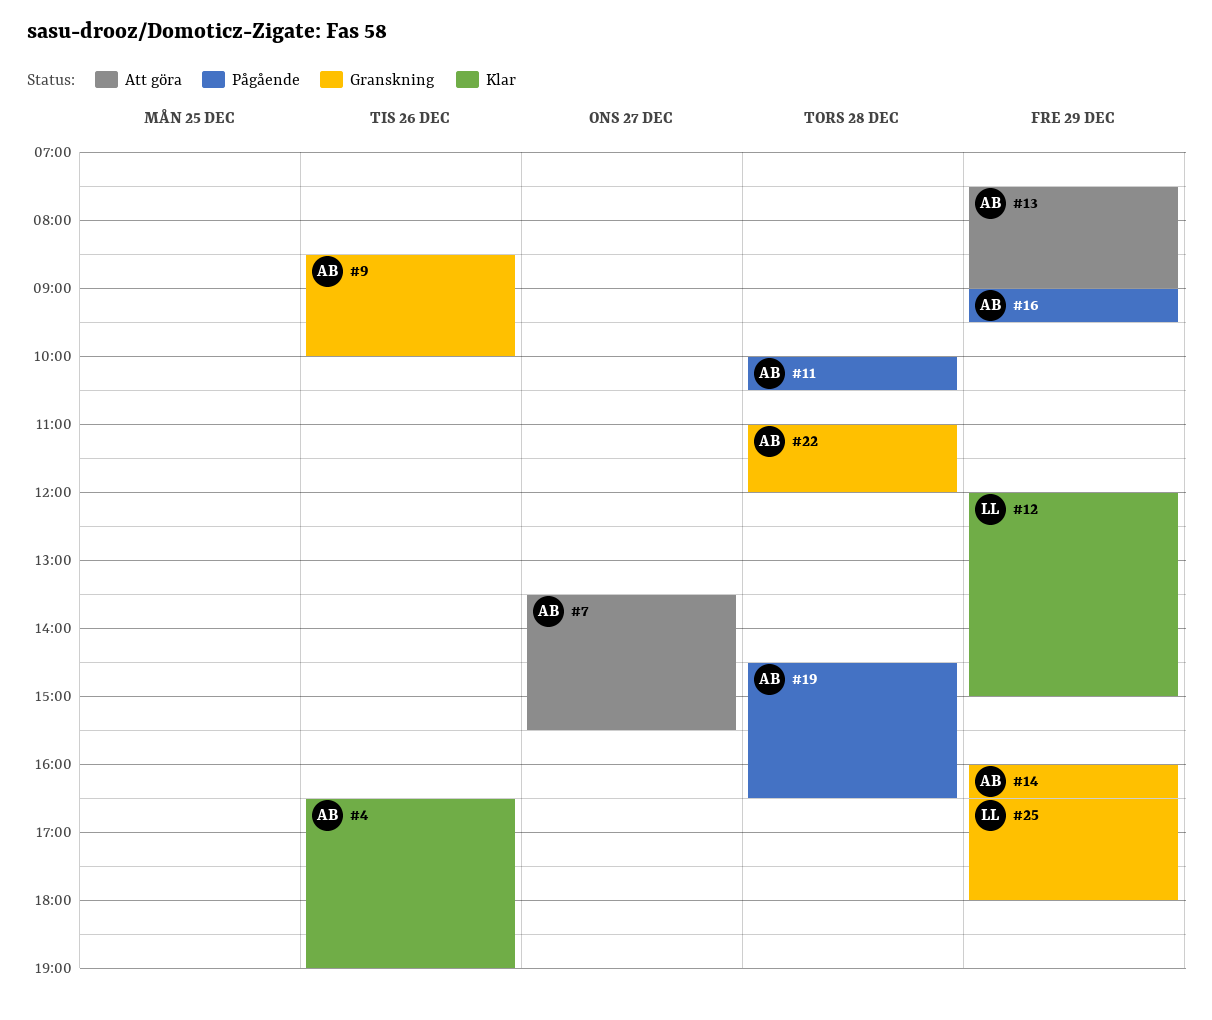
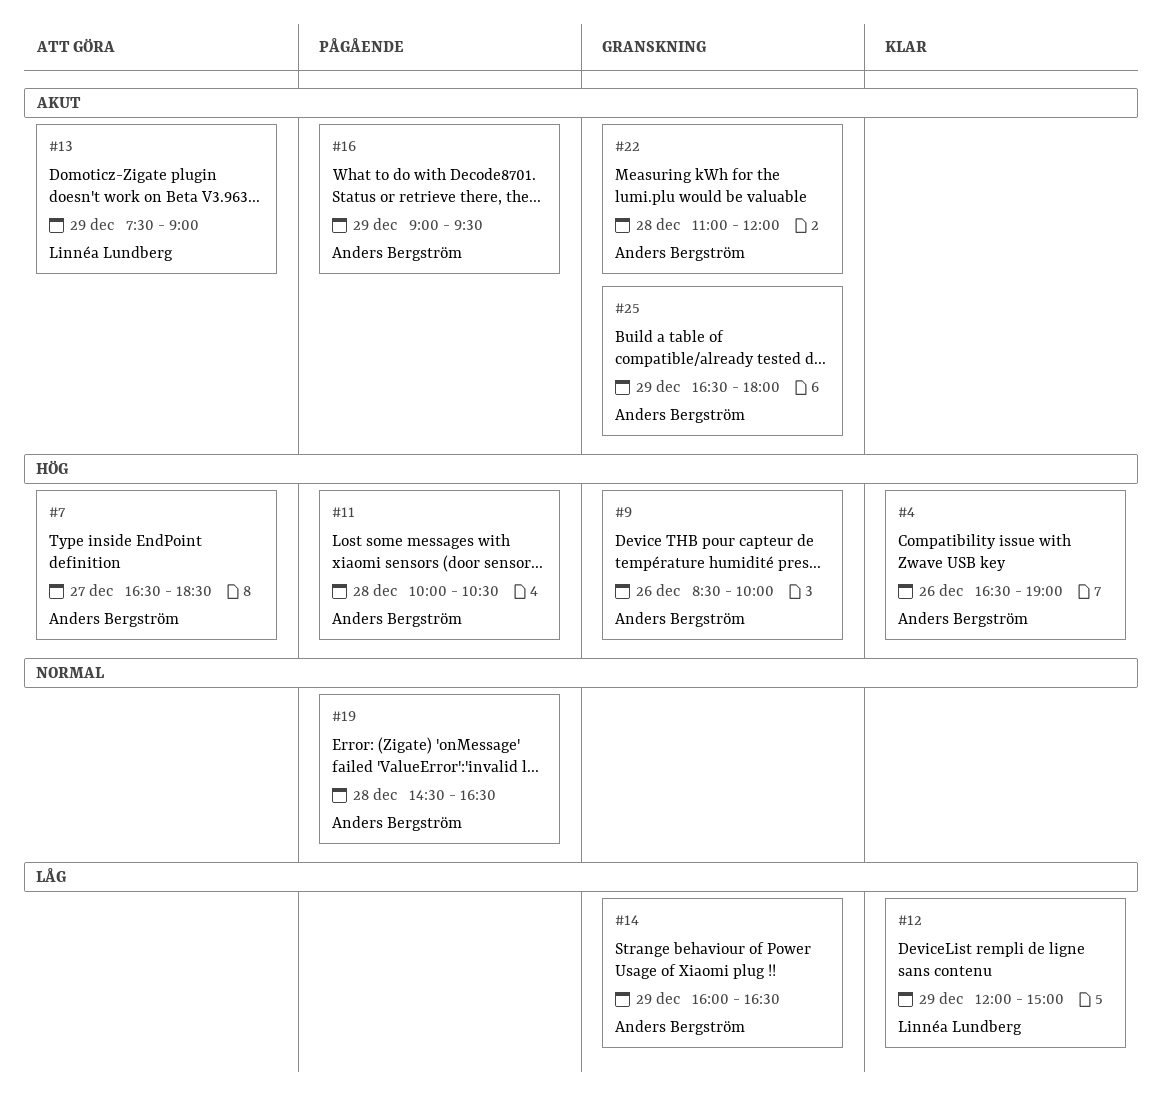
#7, begins: 13:30 -> 16:30
#7, ends: 15:30 -> 18:30
#13, owner: Anders Bergström -> Linnéa Lundberg
#25, owner: Linnéa Lundberg -> Anders Bergström

